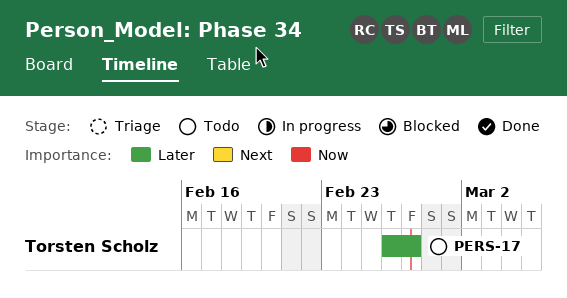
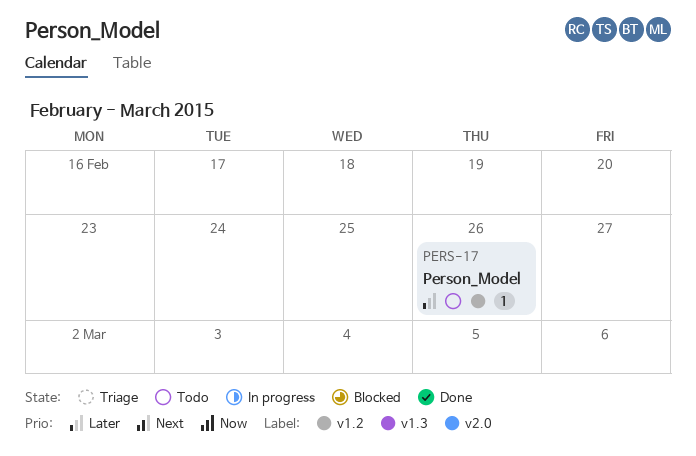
PERS-17, due: Feb 27 -> Feb 26

